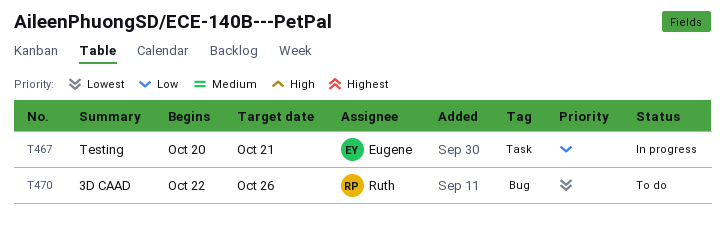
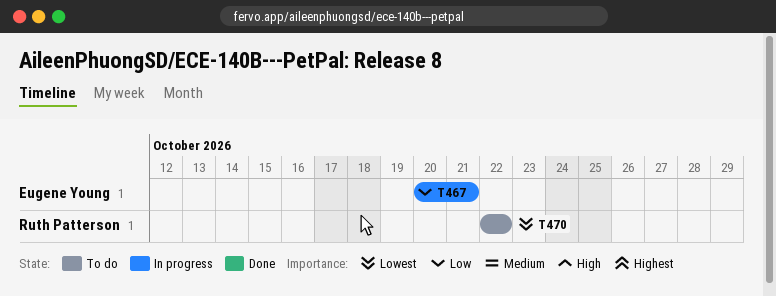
T470, due: Oct 26 -> Oct 22

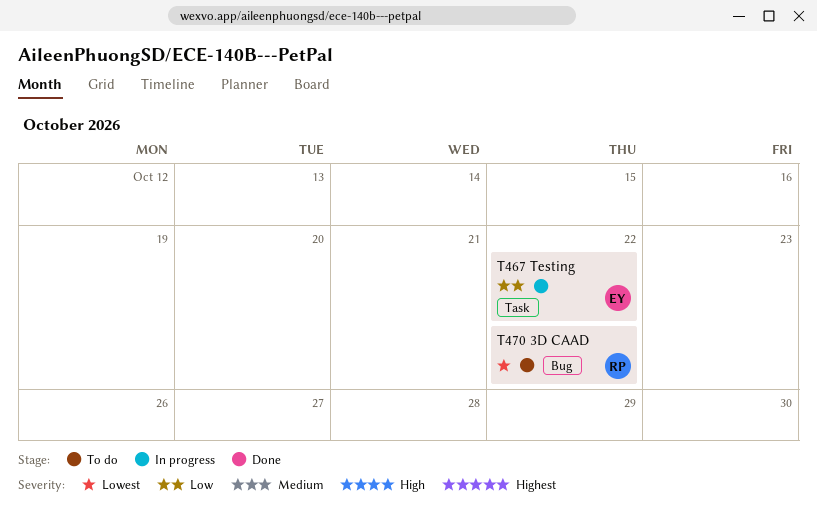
T467, due: Oct 21 -> Oct 22

